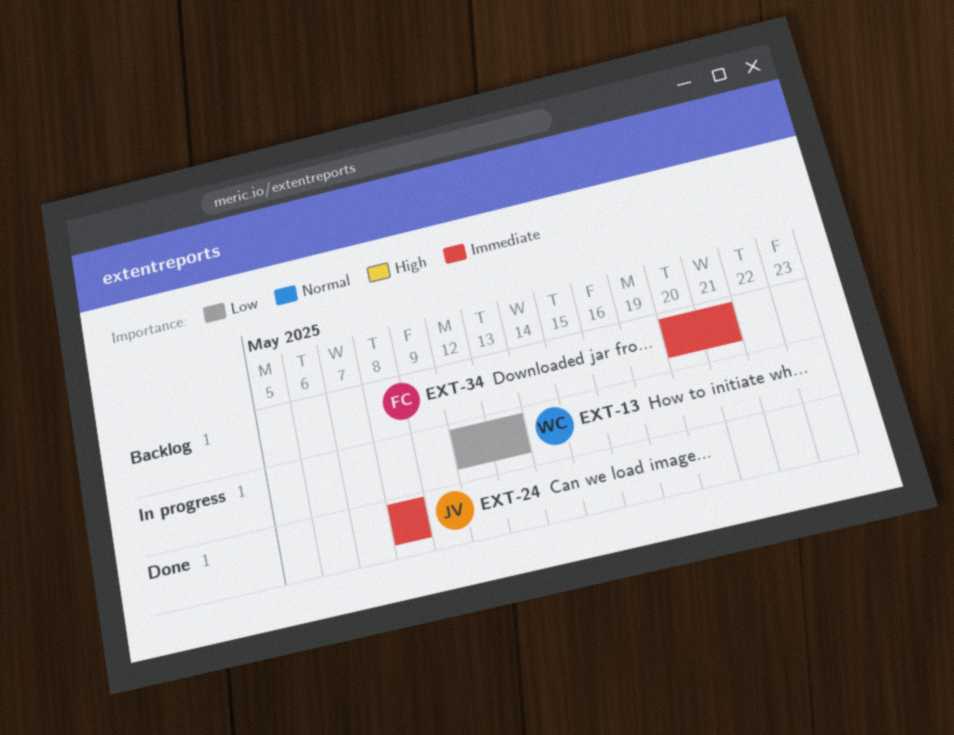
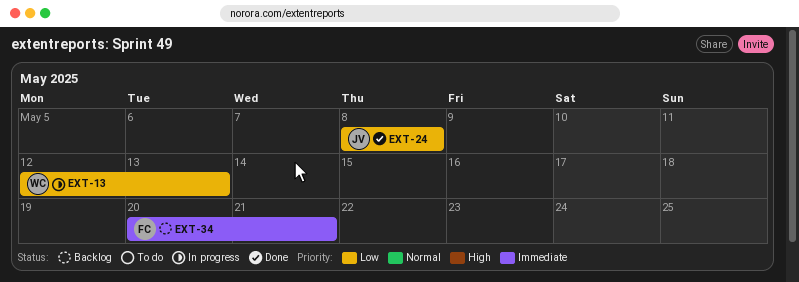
EXT-24, priority: Immediate -> Low

